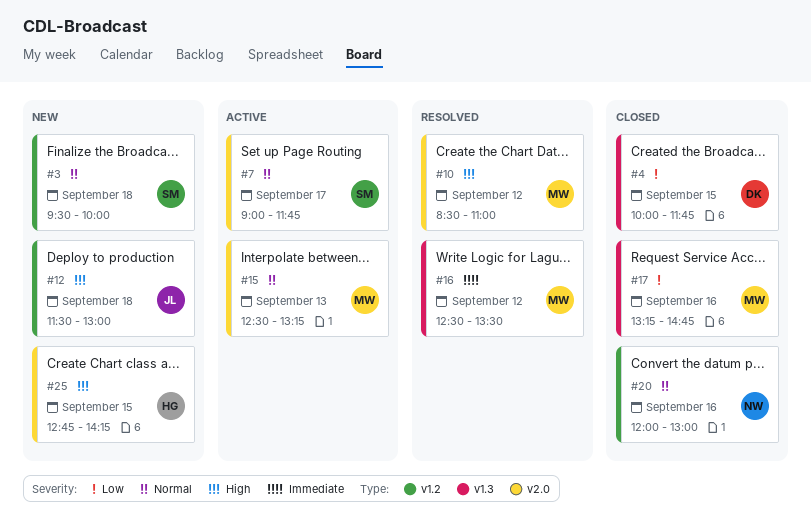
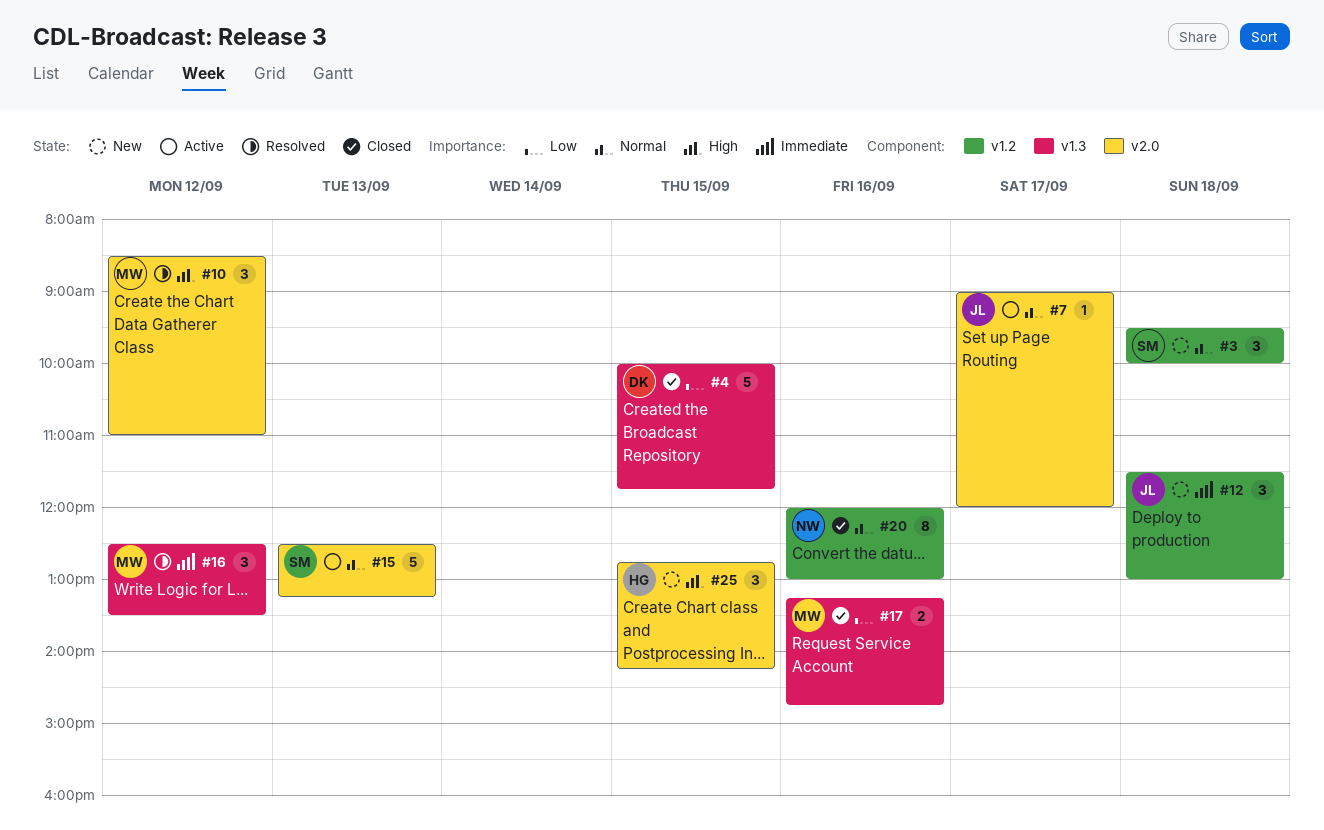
#7, owner: SM -> JL
#7, ends: 11:45 -> 12:00
#12, priority: High -> Immediate
#15, owner: MW -> SM

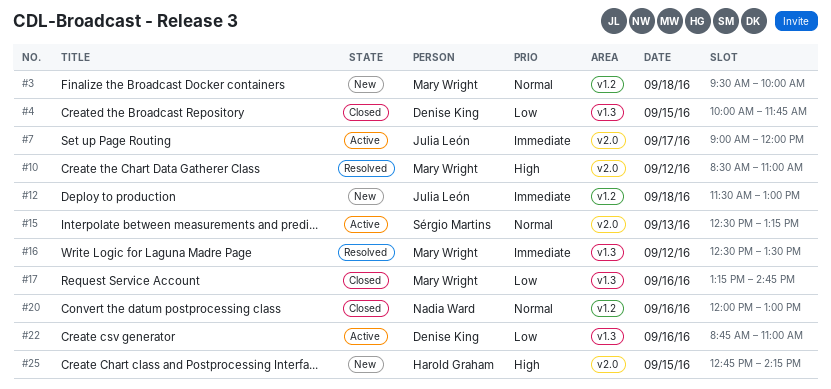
#3, owner: Sérgio Martins -> Mary Wright
#7, priority: Normal -> Immediate
#22: none -> present

